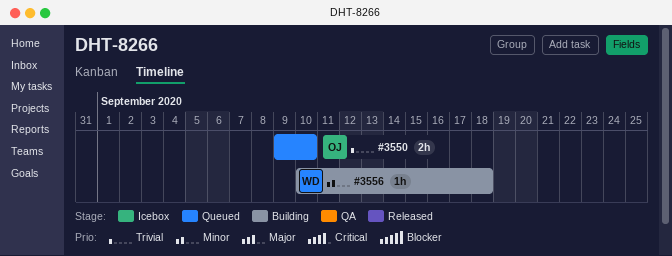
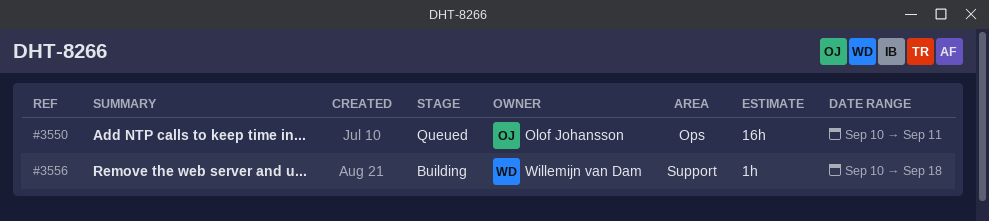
#3550, estimate: 2h -> 16h
#3550, start: Sep 9 -> Sep 10
#3550, due: Sep 10 -> Sep 11

